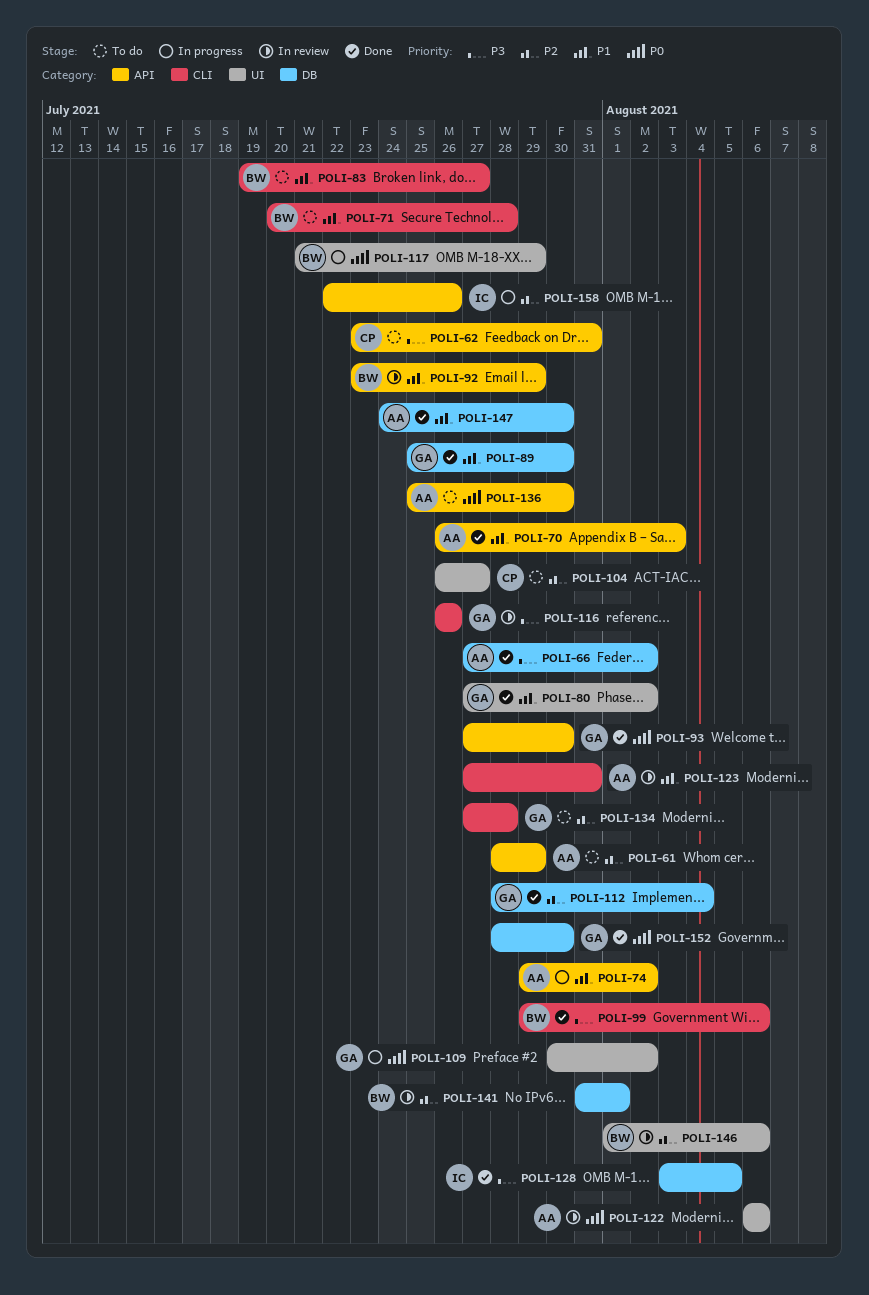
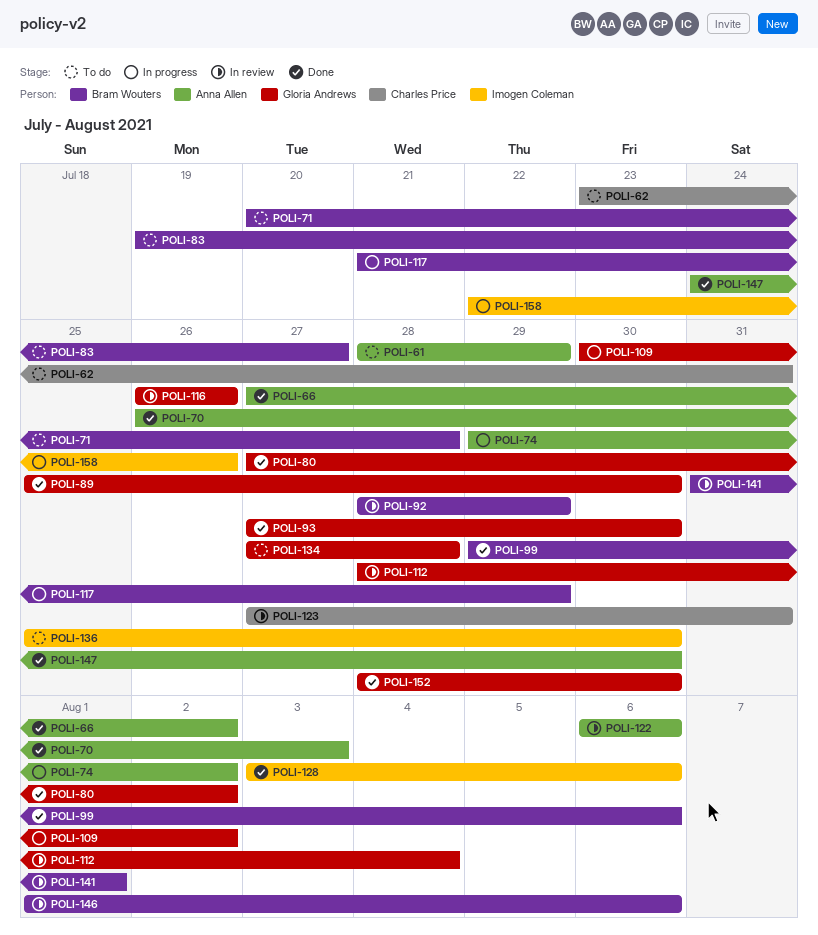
POLI-92, start: Jul 23 -> Jul 28
POLI-104: present -> none
POLI-112, status: Done -> In review
POLI-123, owner: Anna Allen -> Charles Price
POLI-128, due: Aug 5 -> Aug 6
POLI-136, owner: Anna Allen -> Imogen Coleman

